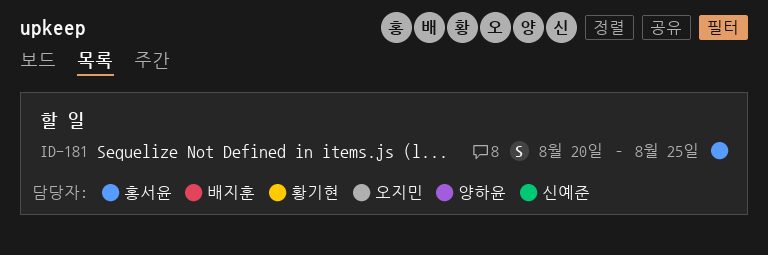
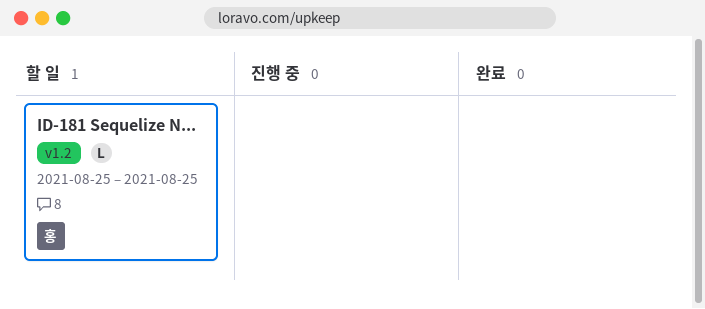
ID-181, estimate: S -> L
ID-181, start: Aug 20 -> Aug 25

